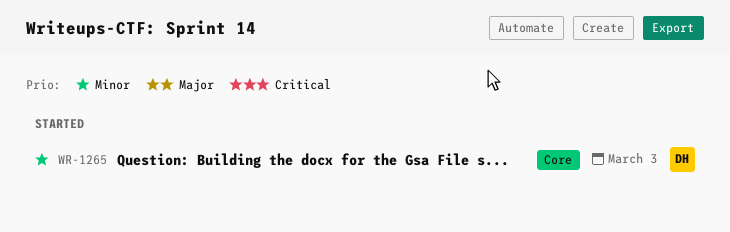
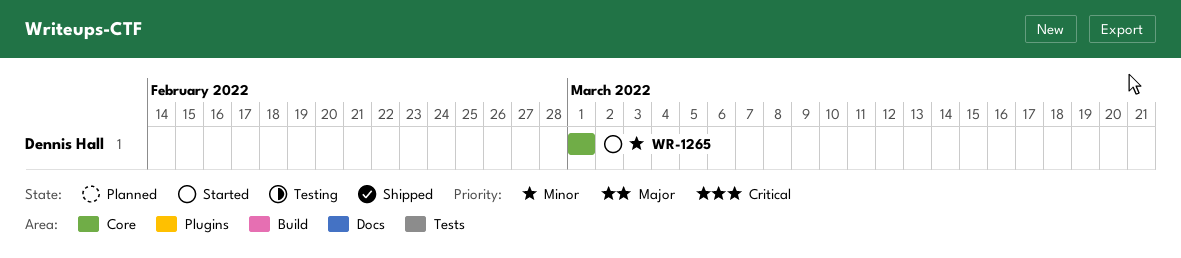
WR-1265, due: Mar 3 -> Mar 1

